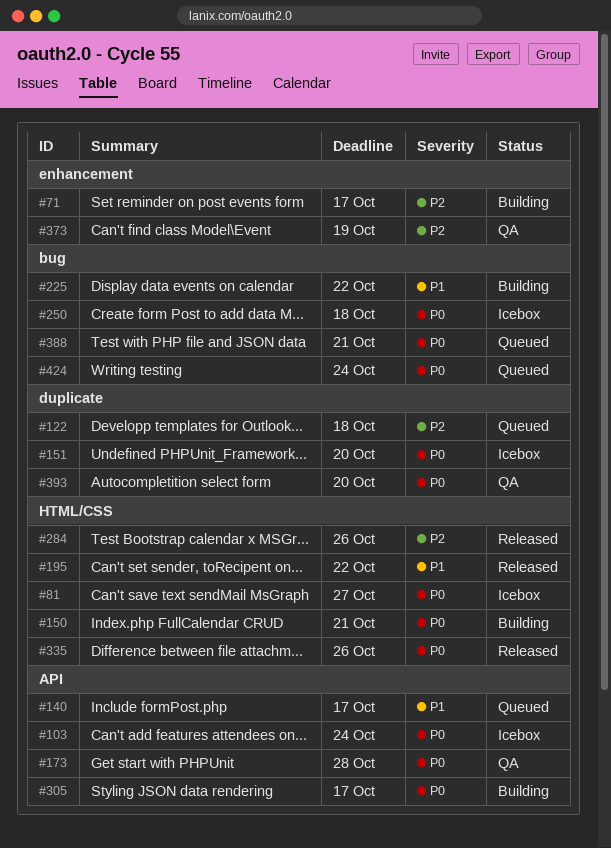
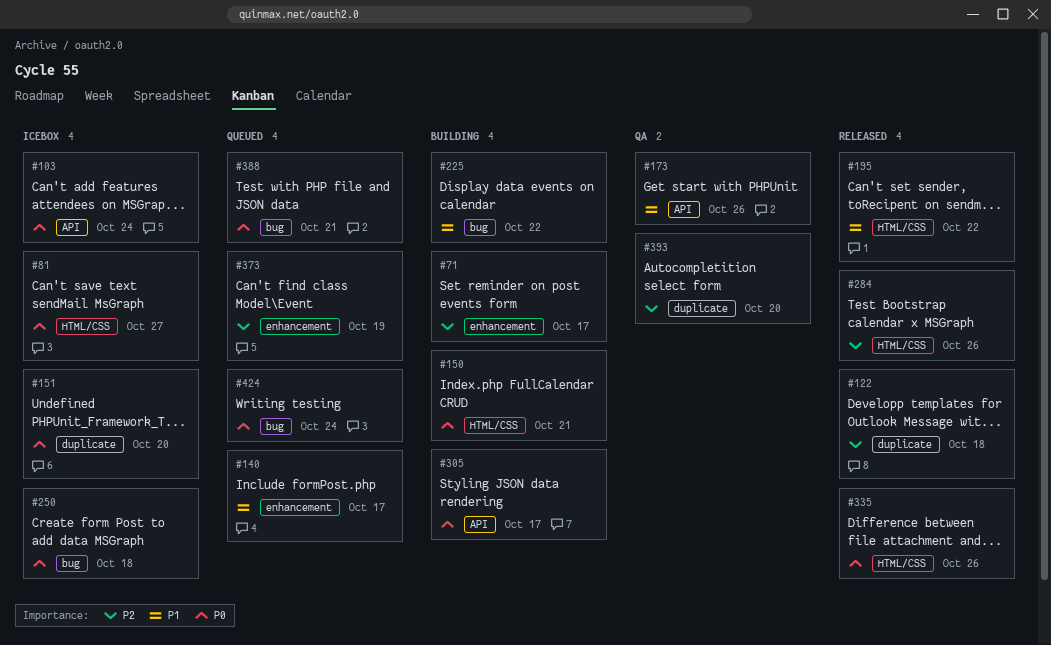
#122, status: Queued -> Released
#140, label: API -> enhancement
#173, priority: P0 -> P1
#173, due: Oct 28 -> Oct 26
#373, status: QA -> Queued
#393, priority: P0 -> P2

